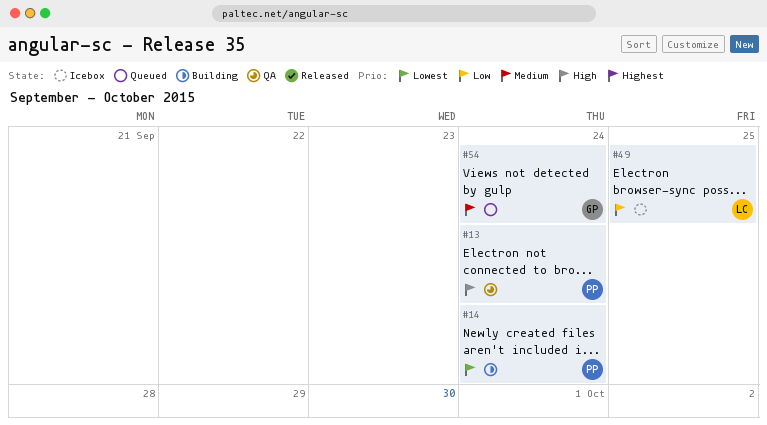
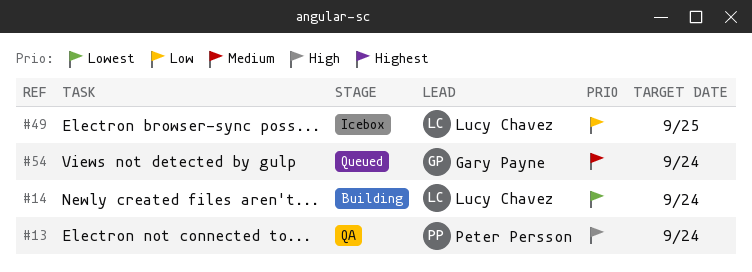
#14, owner: Peter Persson -> Lucy Chavez

